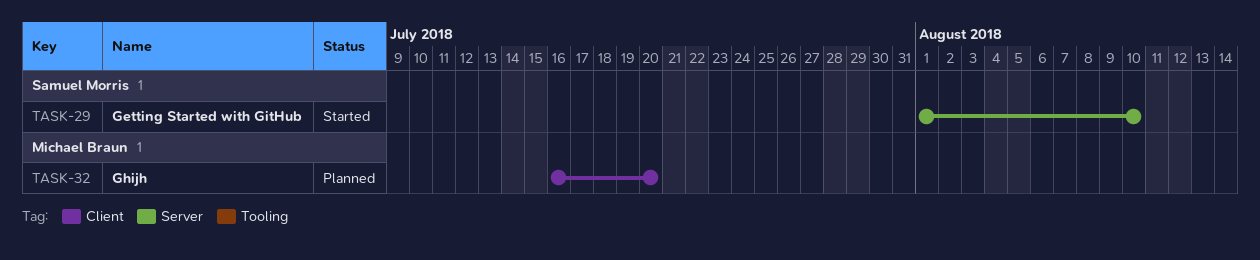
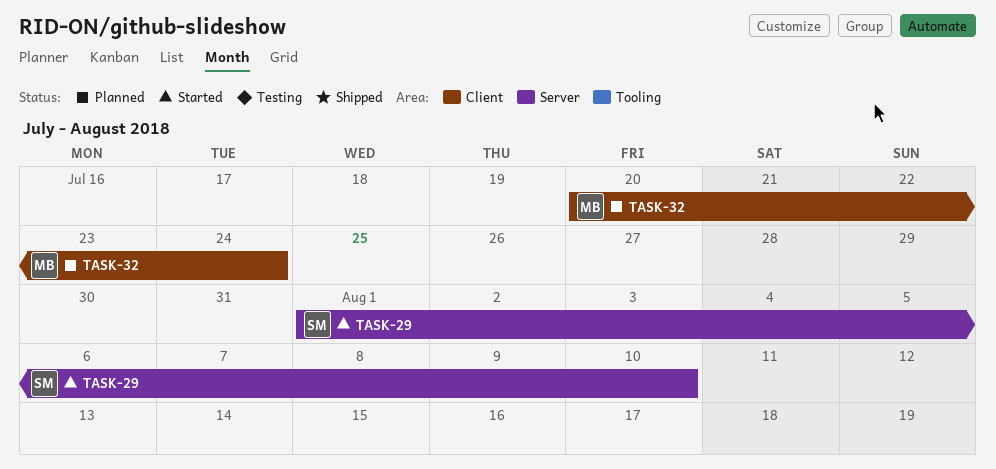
TASK-32, start: Jul 16 -> Jul 20
TASK-32, due: Jul 20 -> Jul 24

